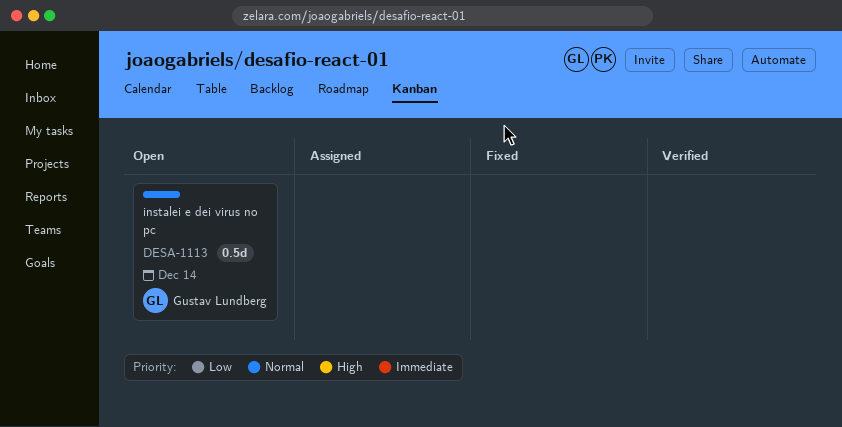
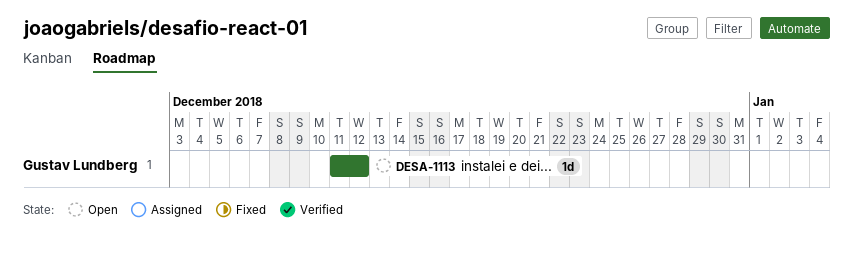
DESA-1113, estimate: 0.5d -> 1d
DESA-1113, due: Dec 14 -> Dec 12

